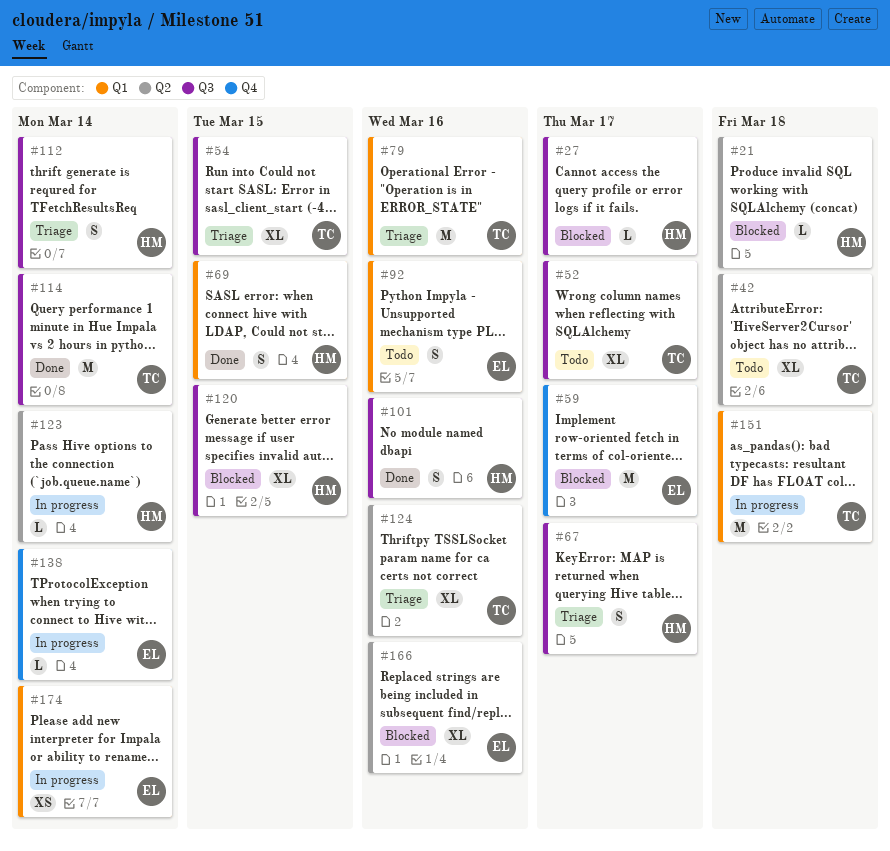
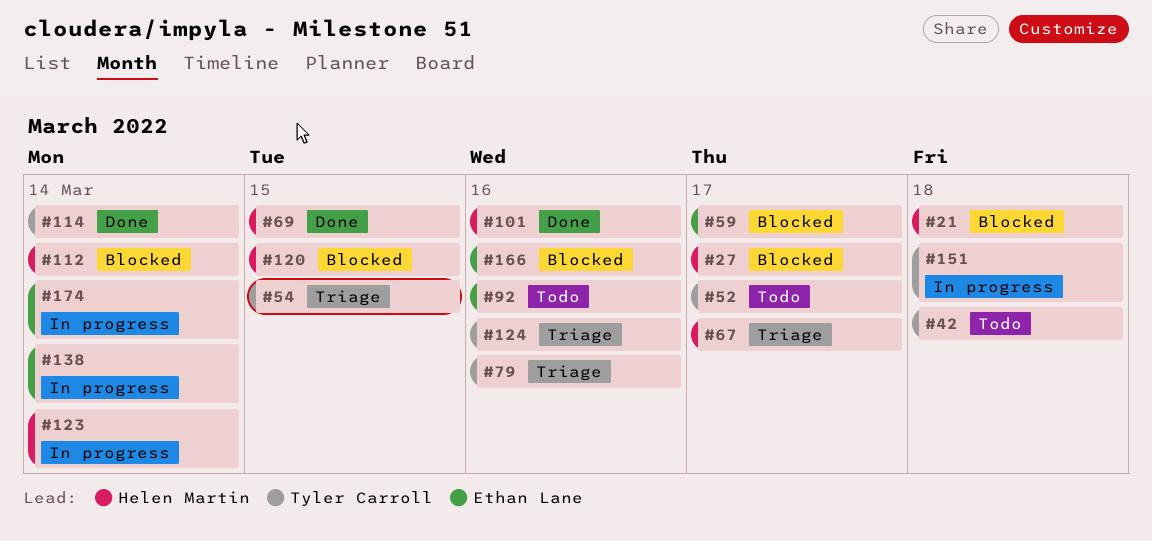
#112, status: Triage -> Blocked

